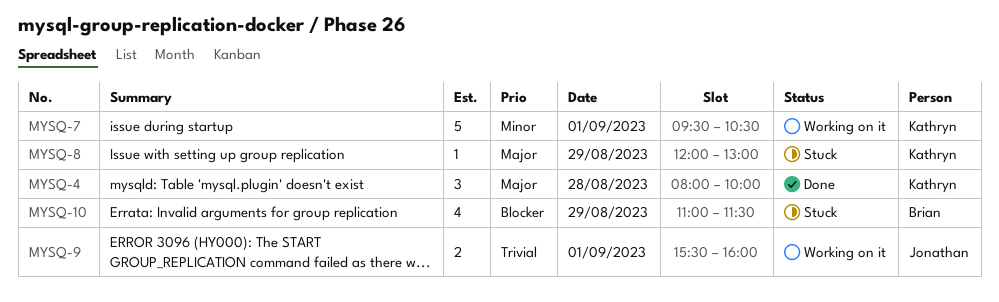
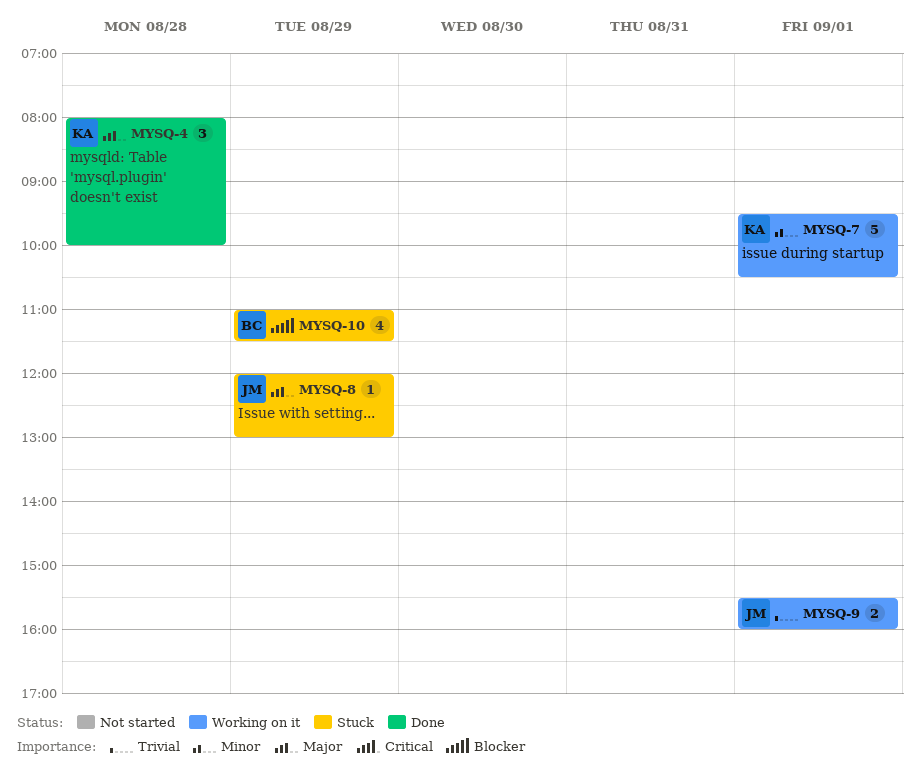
MYSQ-8, owner: Kathryn -> Jonathan

